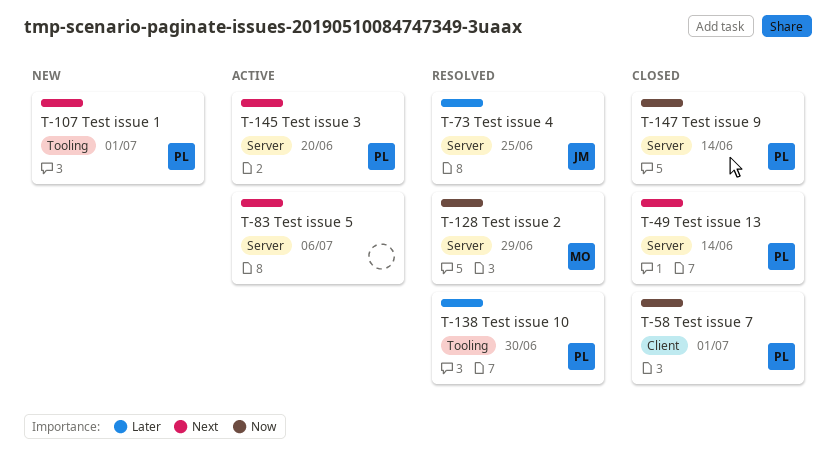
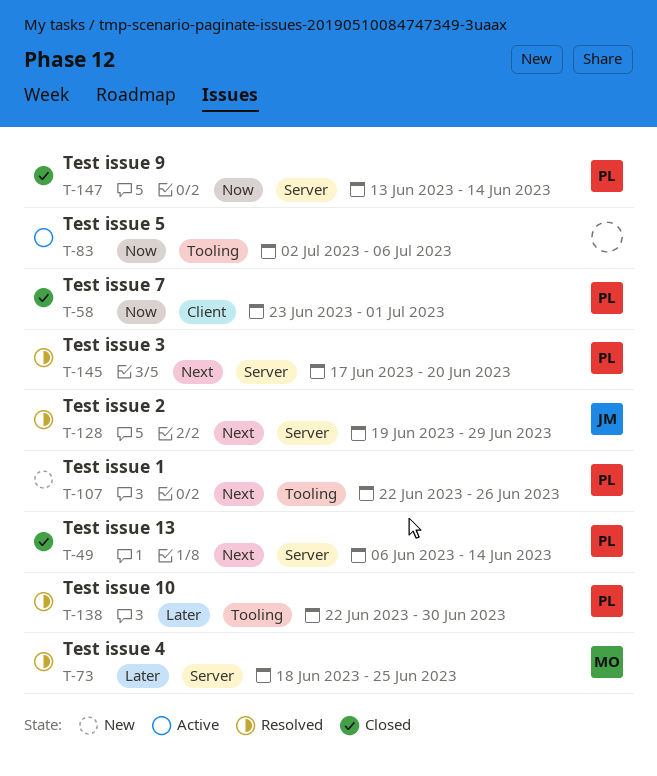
T-73, owner: JM -> MO
T-83, priority: Next -> Now
T-83, label: Server -> Tooling
T-107, due: Jul 1 -> Jun 26
T-128, owner: MO -> JM
T-128, priority: Now -> Next
T-145, status: Active -> Resolved

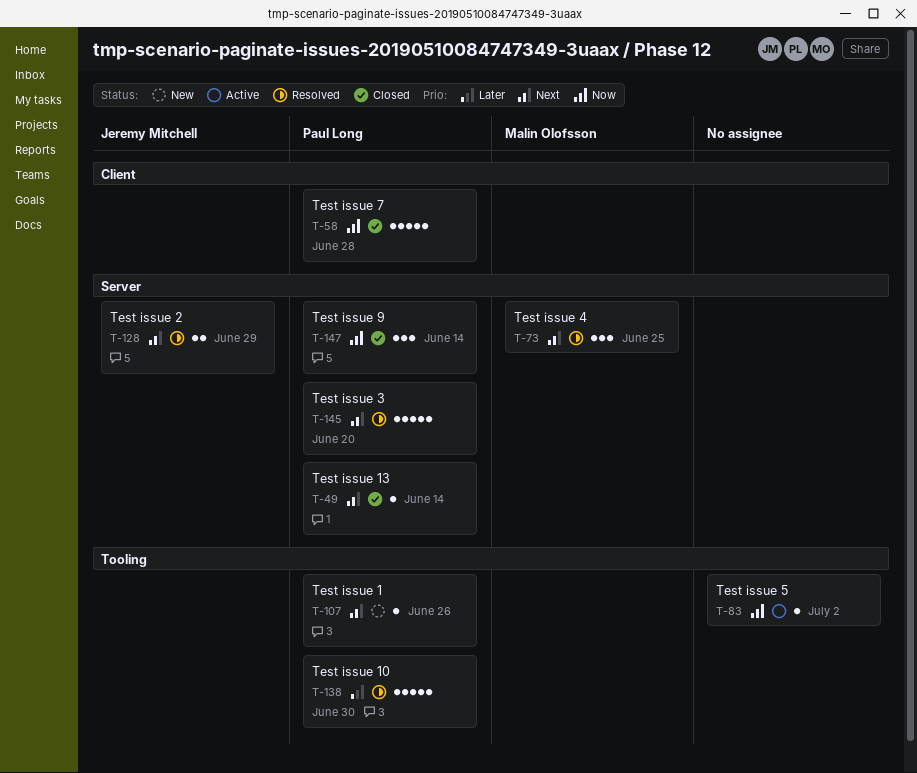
T-58, due: Jul 1 -> Jun 28
T-73, priority: Later -> Next
T-83, due: Jul 6 -> Jul 2

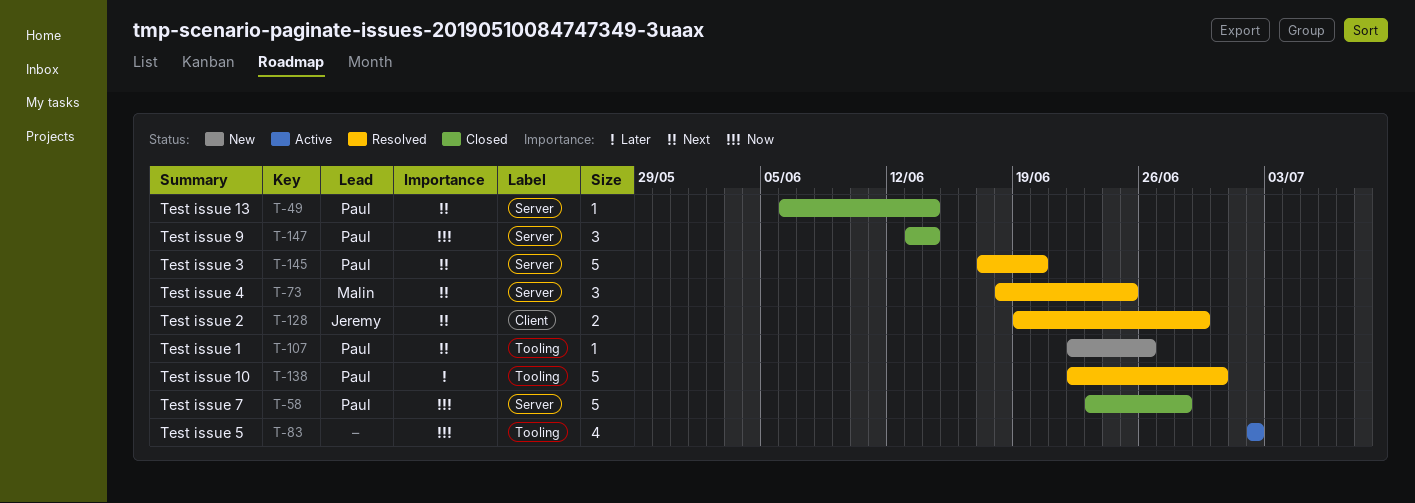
T-58, label: Client -> Server
T-83, estimate: 1 -> 4
T-128, label: Server -> Client

